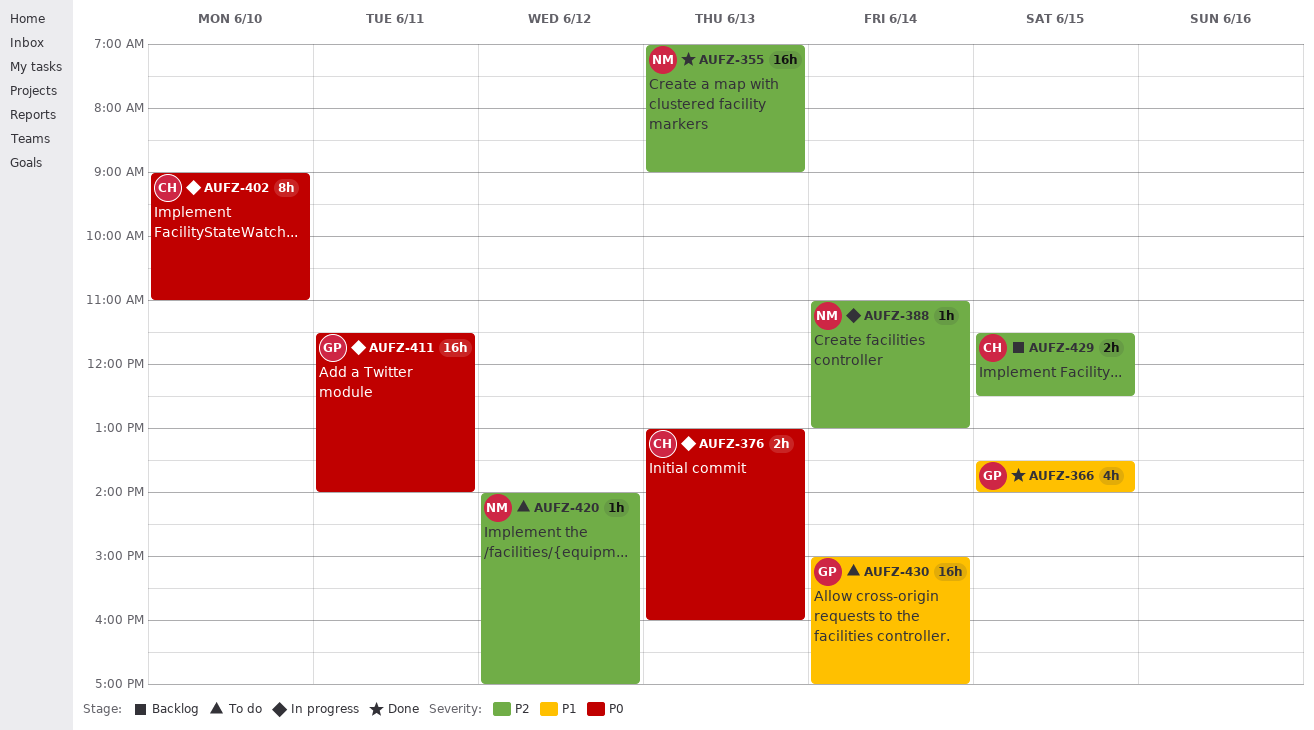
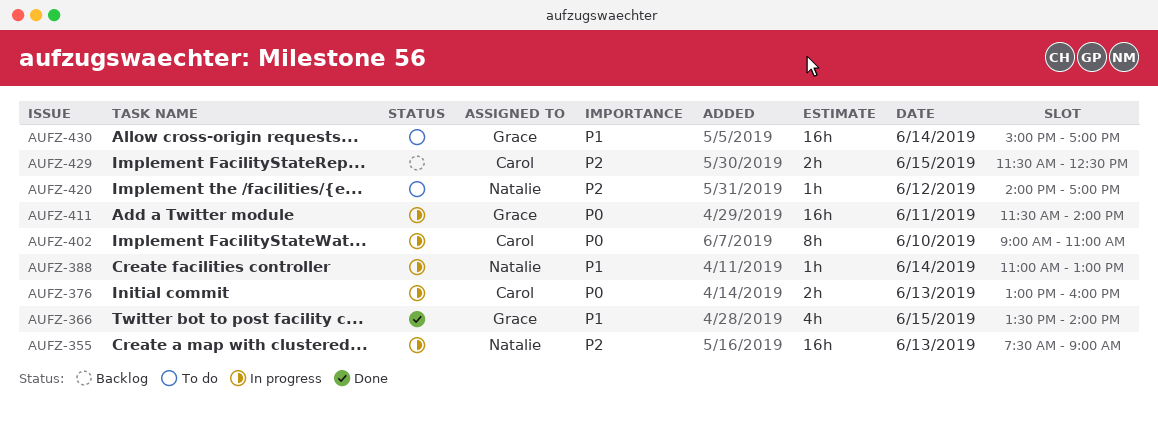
AUFZ-355, status: Done -> In progress
AUFZ-355, begins: 07:00 -> 07:30
AUFZ-388, priority: P2 -> P1

